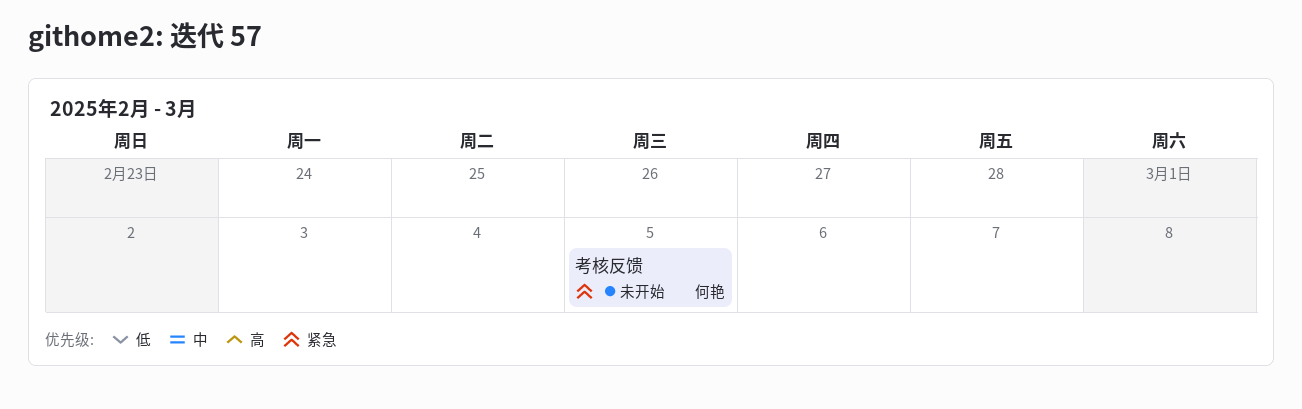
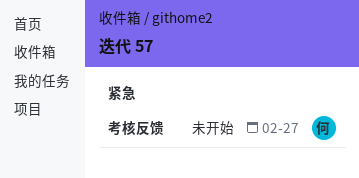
考核反馈, due: Mar 5 -> Feb 27

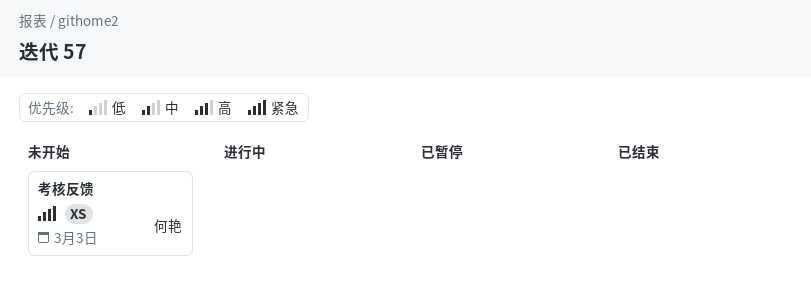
考核反馈, due: Feb 27 -> Mar 3

